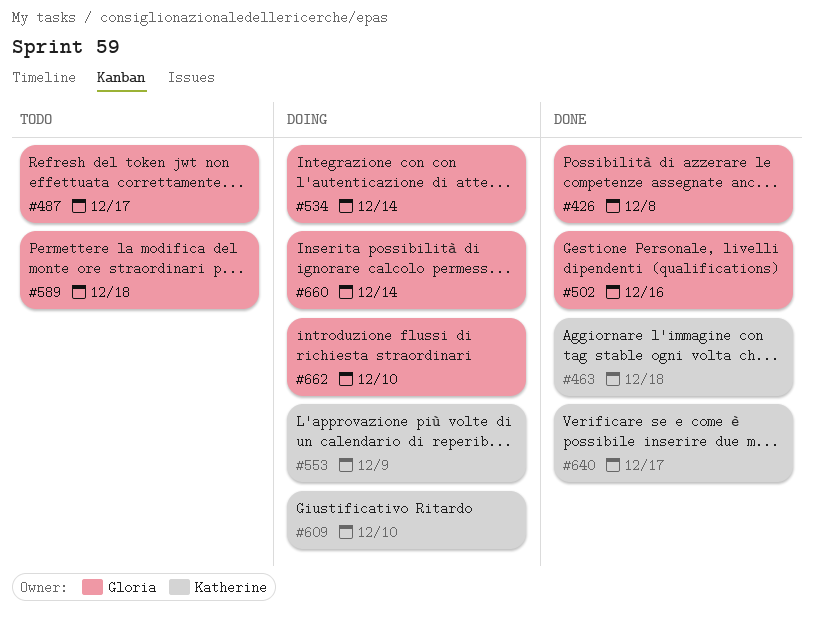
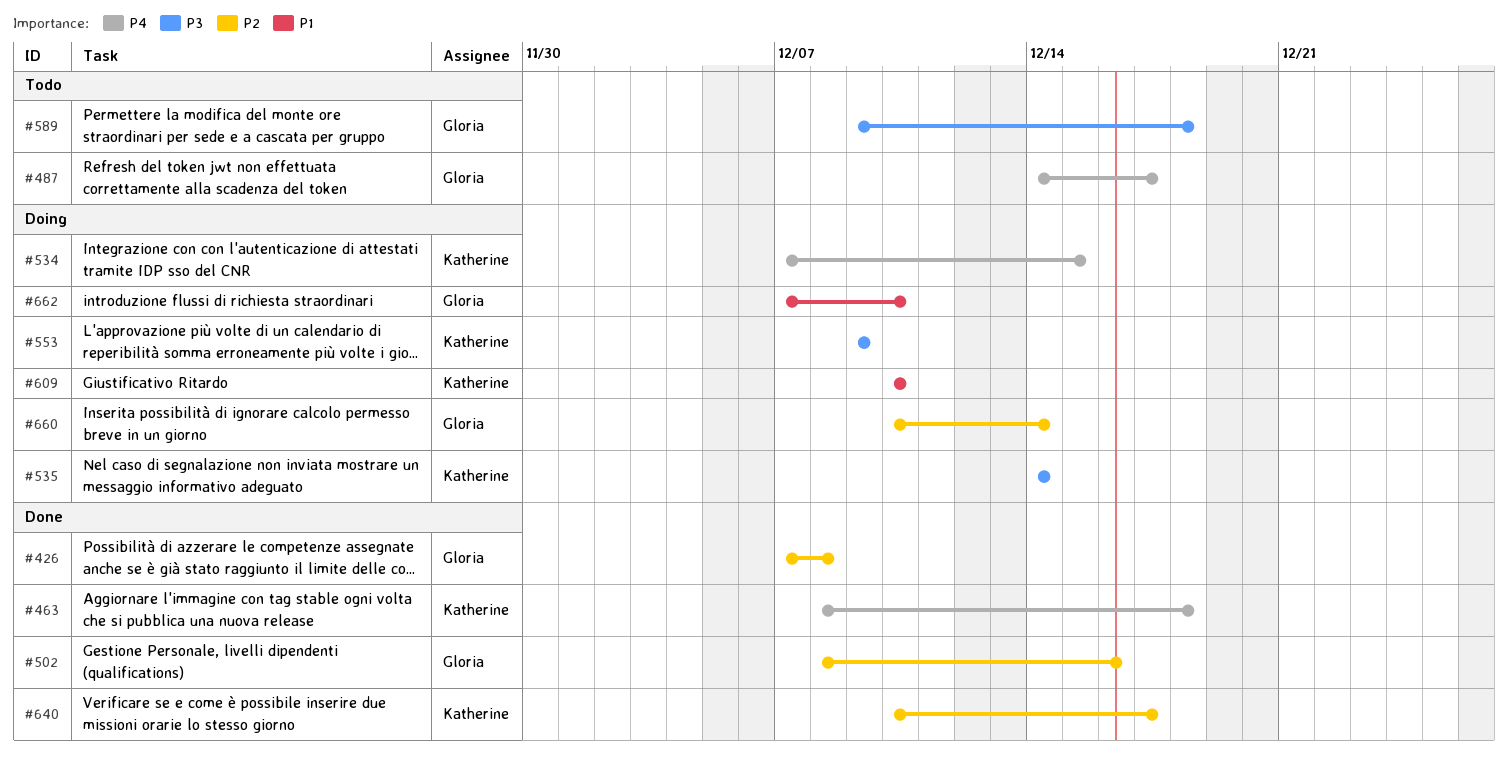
#534, owner: Gloria -> Katherine
#534, due: Dec 14 -> Dec 15
#535: none -> present

